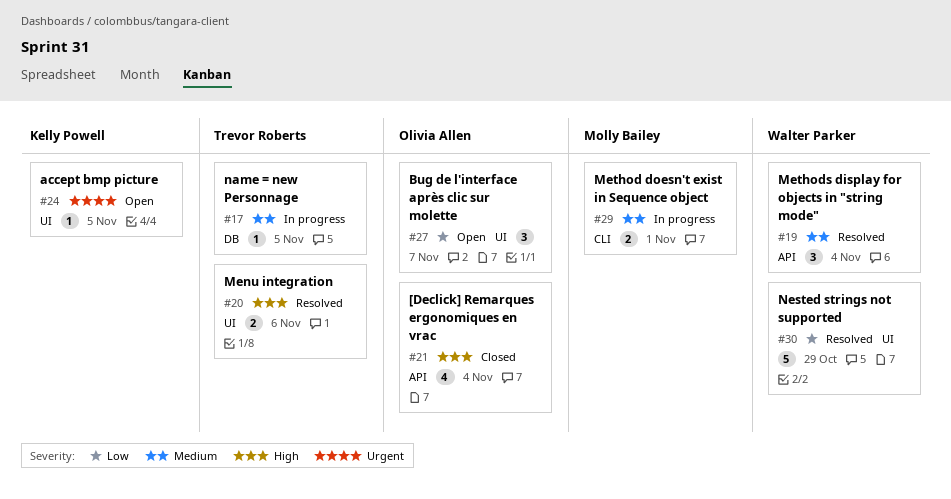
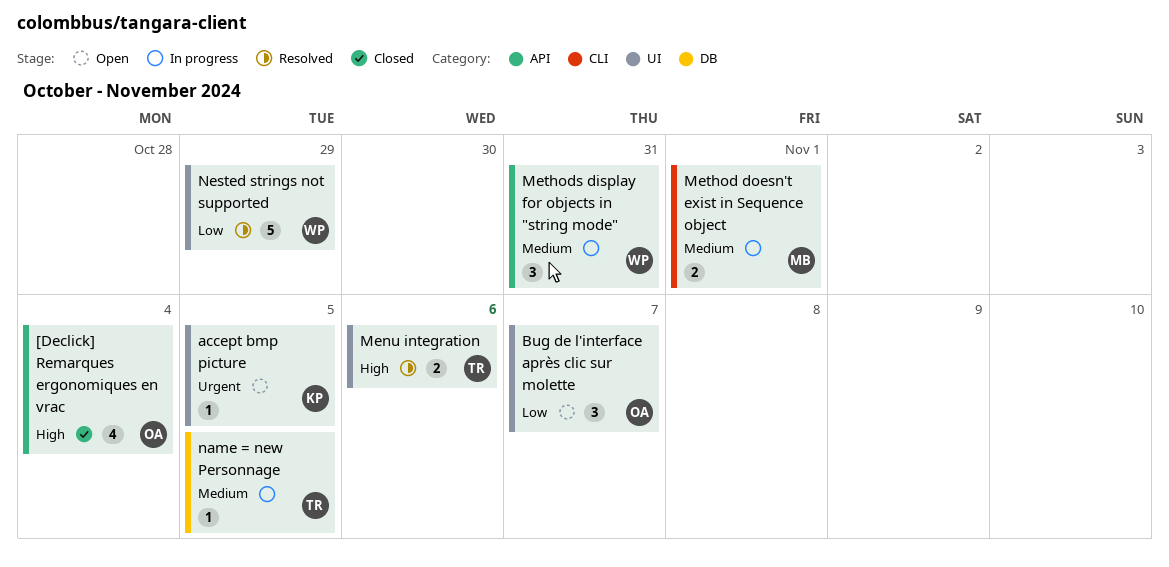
Methods display for objects in "string mode", status: Resolved -> In progress
Methods display for objects in "string mode", due: Nov 4 -> Oct 31

